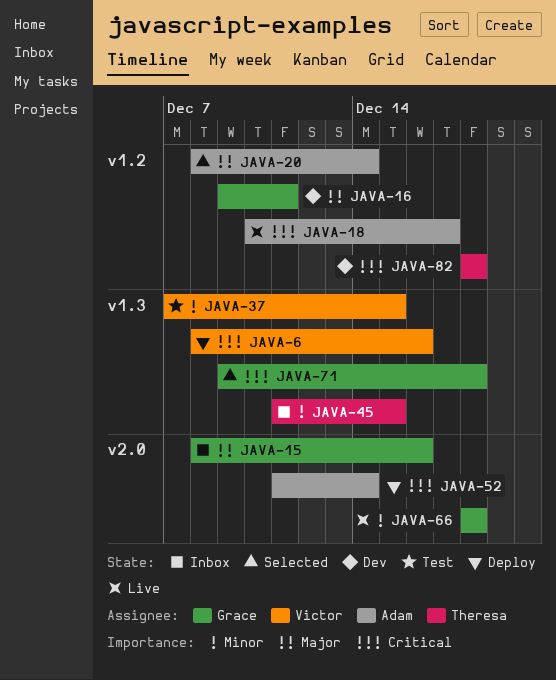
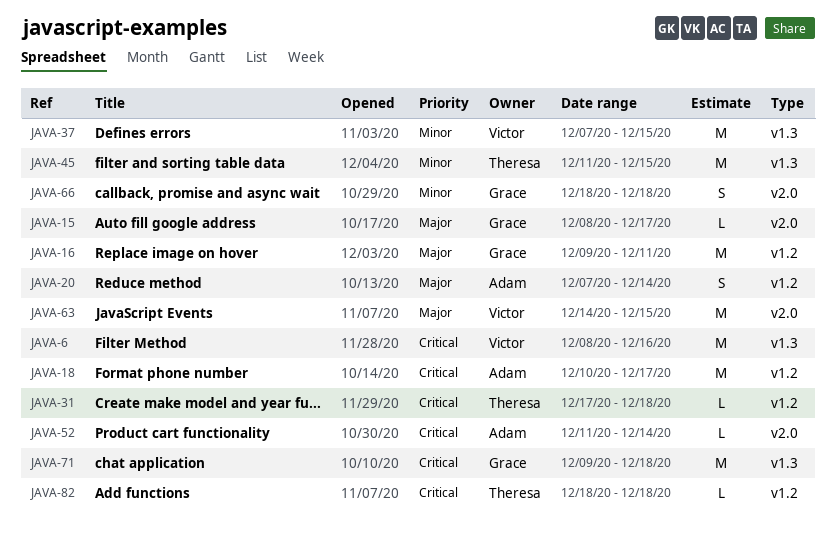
JAVA-15, due: Dec 16 -> Dec 17
JAVA-20, start: Dec 8 -> Dec 7
JAVA-31: none -> present
JAVA-63: none -> present

